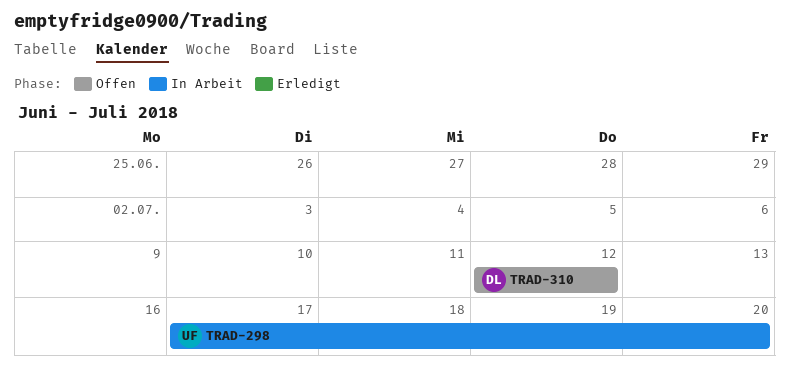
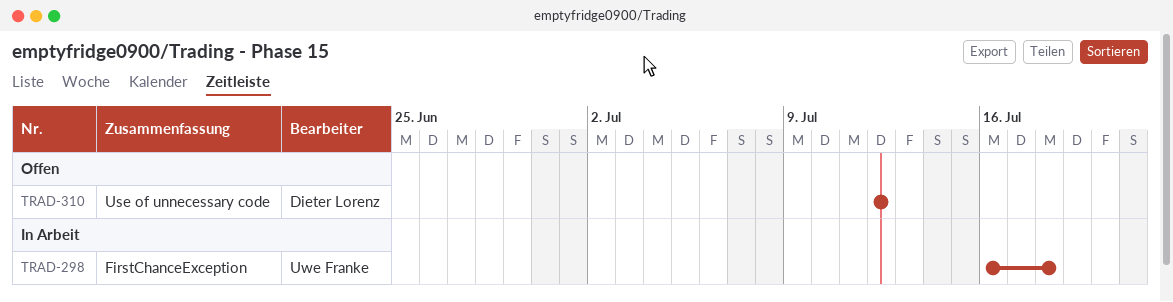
TRAD-298, start: Jul 17 -> Jul 16
TRAD-298, due: Jul 20 -> Jul 18

